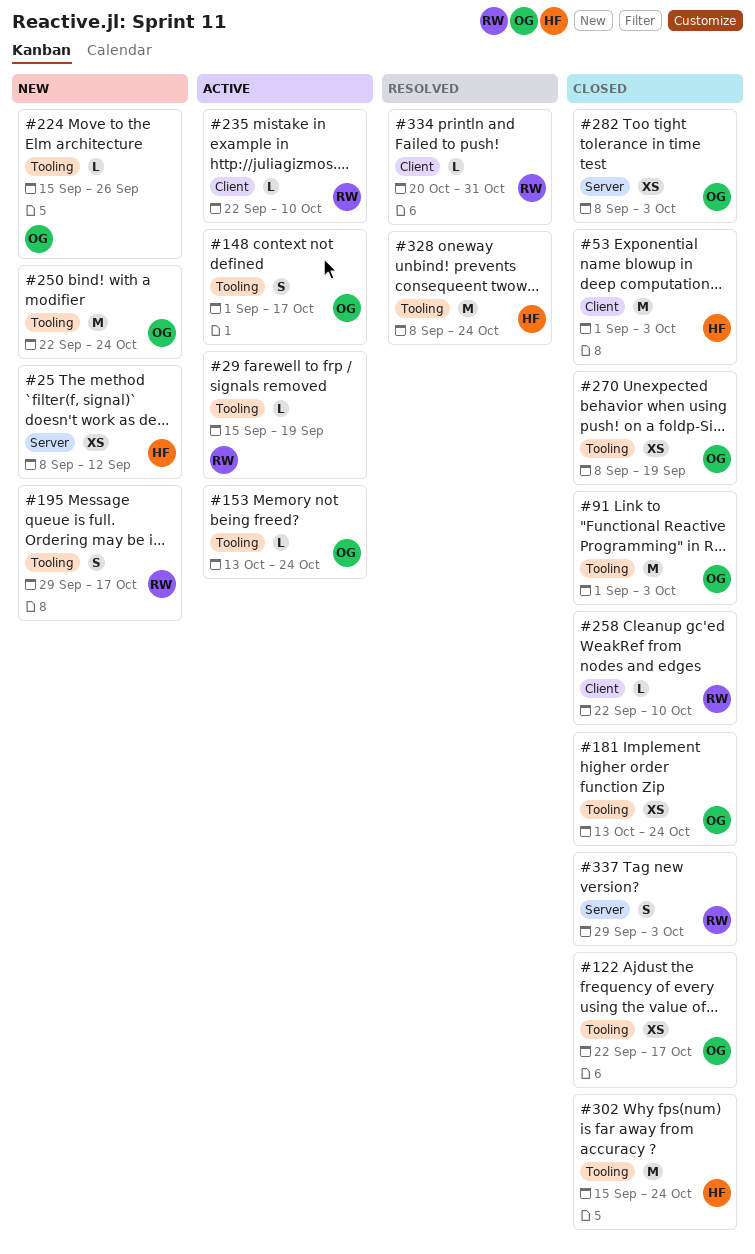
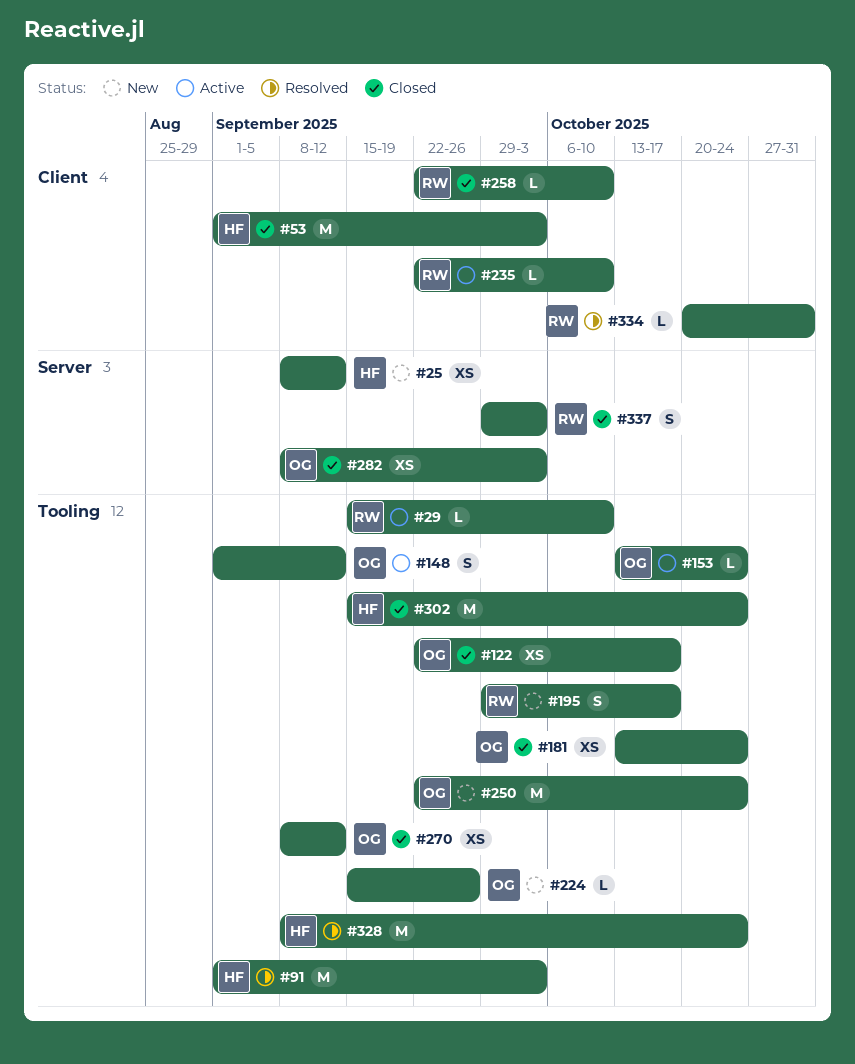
#29, due: Sep 19 -> Oct 10
#91, status: Closed -> Resolved
#91, owner: OG -> HF
#148, due: Oct 17 -> Sep 12
#270, due: Sep 19 -> Sep 12

